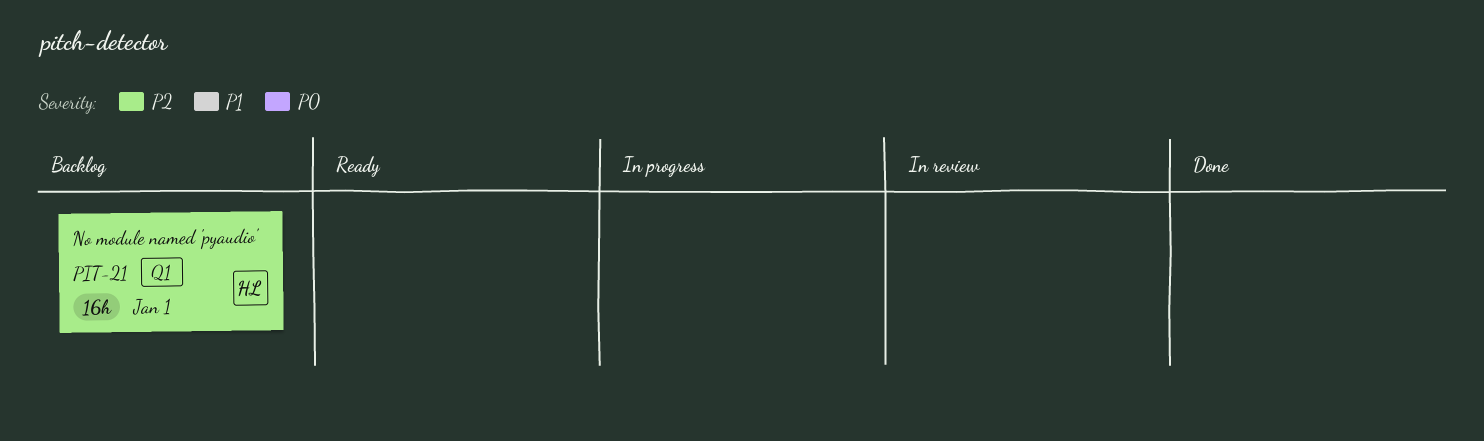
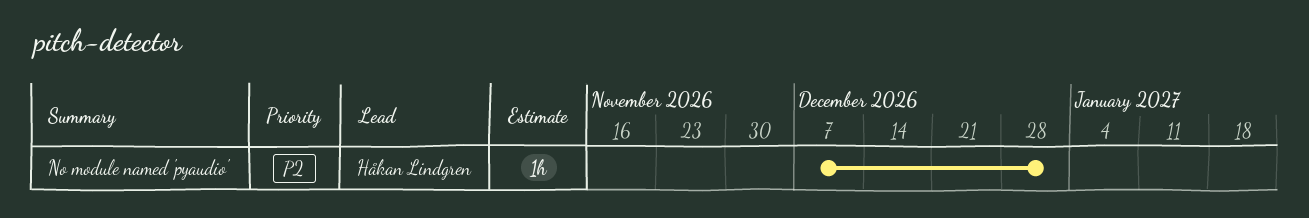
No module named 'pyaudio', estimate: 16h -> 1h

